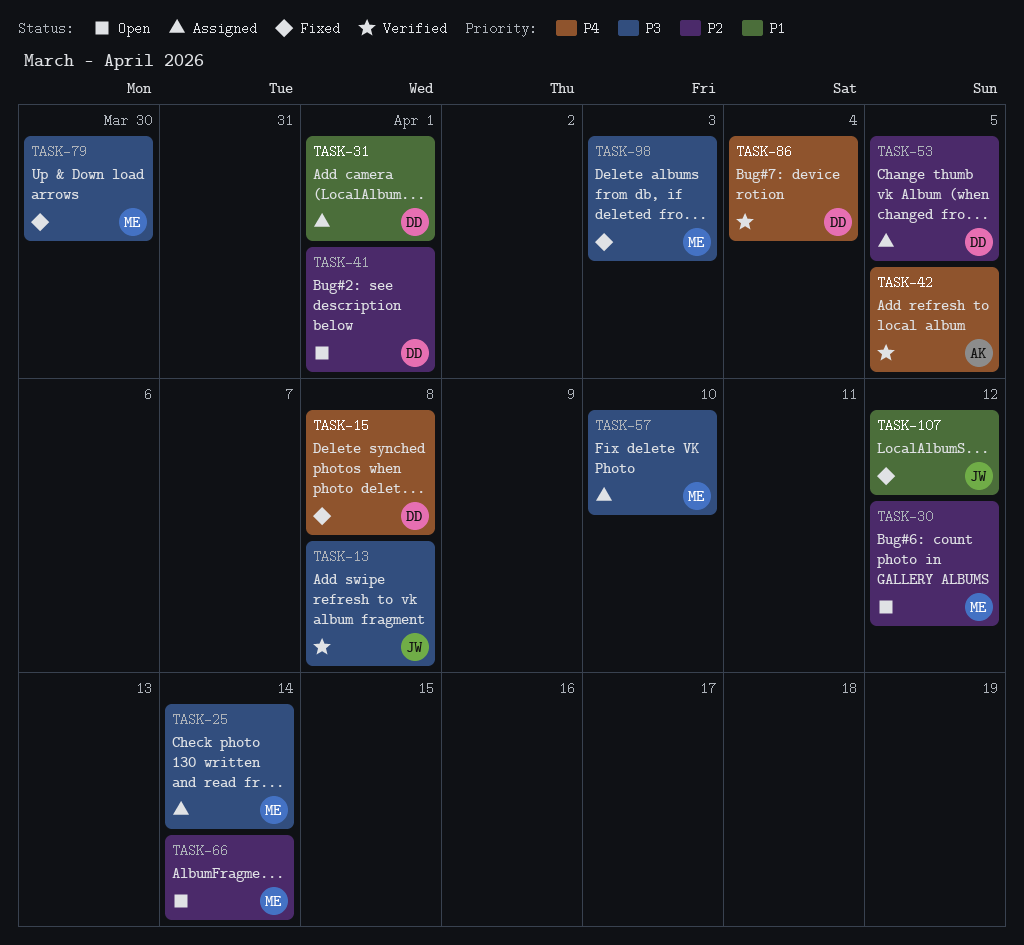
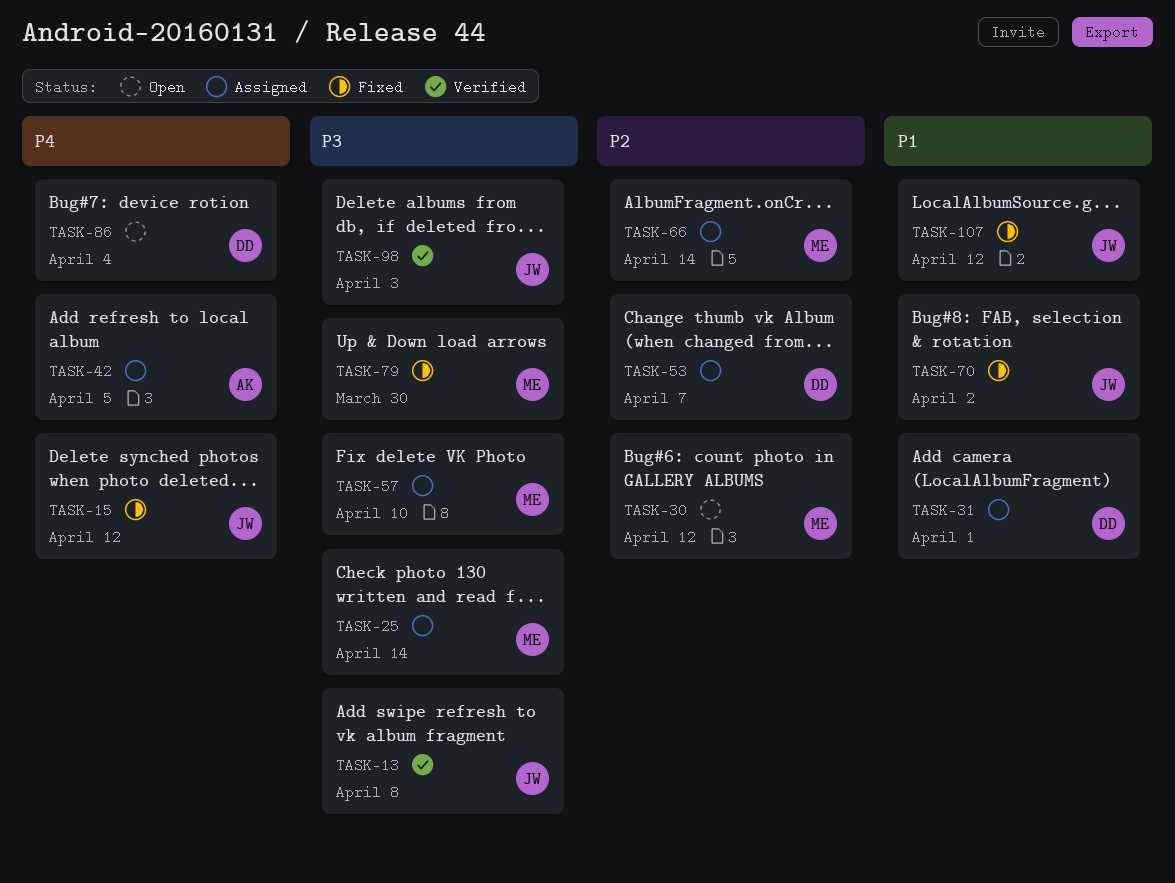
TASK-15, owner: DD -> JW
TASK-15, due: Apr 8 -> Apr 12
TASK-41: present -> none
TASK-42, status: Verified -> Assigned
TASK-53, due: Apr 5 -> Apr 7
TASK-66, status: Open -> Assigned
TASK-70: none -> present
TASK-86, status: Verified -> Open
TASK-98, status: Fixed -> Verified
TASK-98, owner: ME -> JW

